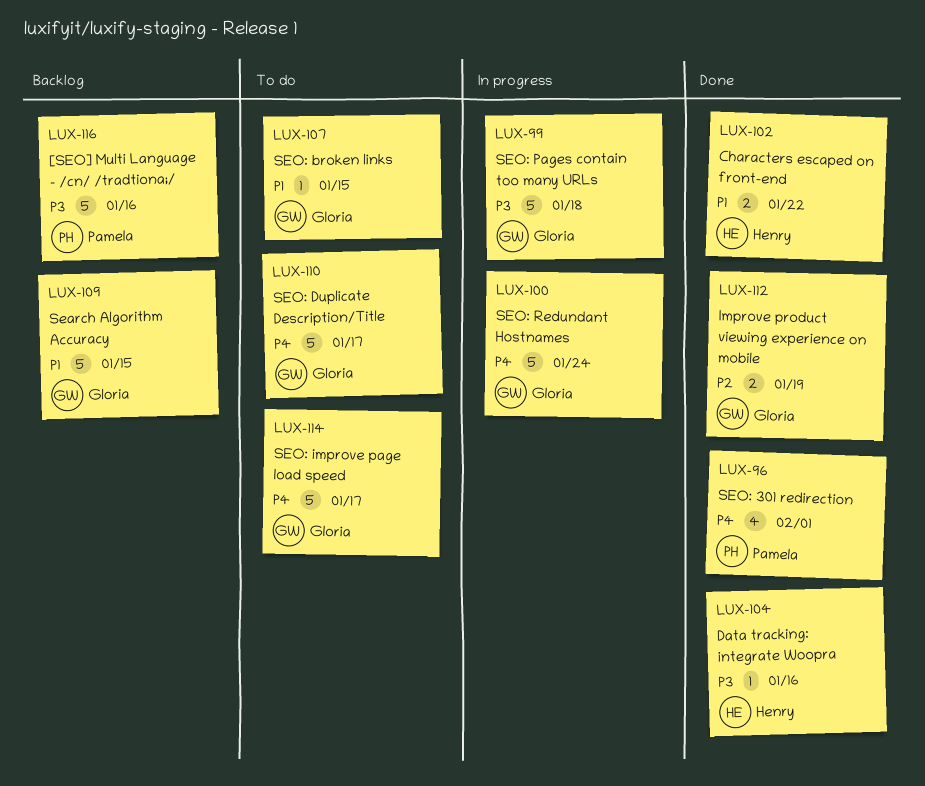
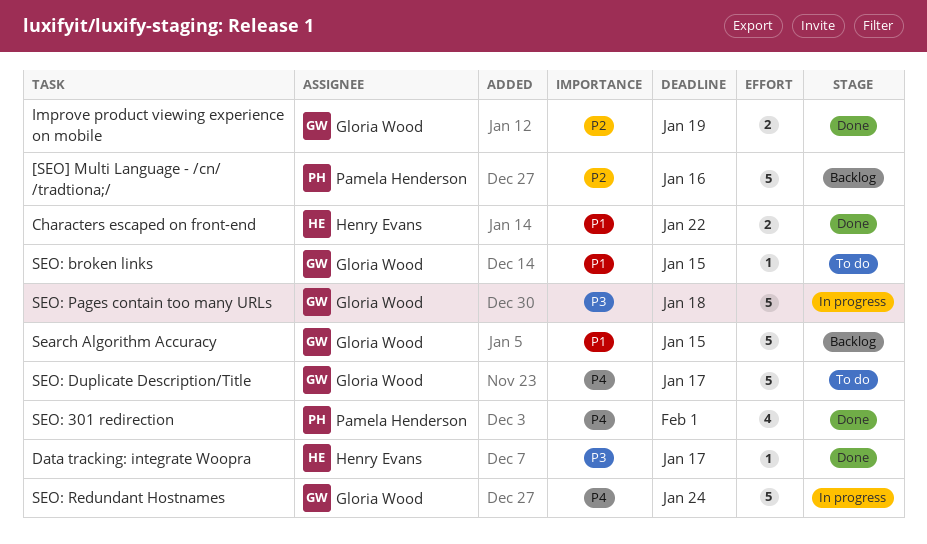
[SEO] Multi Language - /cn/ /tradtiona;/, priority: P3 -> P2
Data tracking: integrate Woopra, due: Jan 16 -> Jan 17
SEO: improve page load speed: present -> none

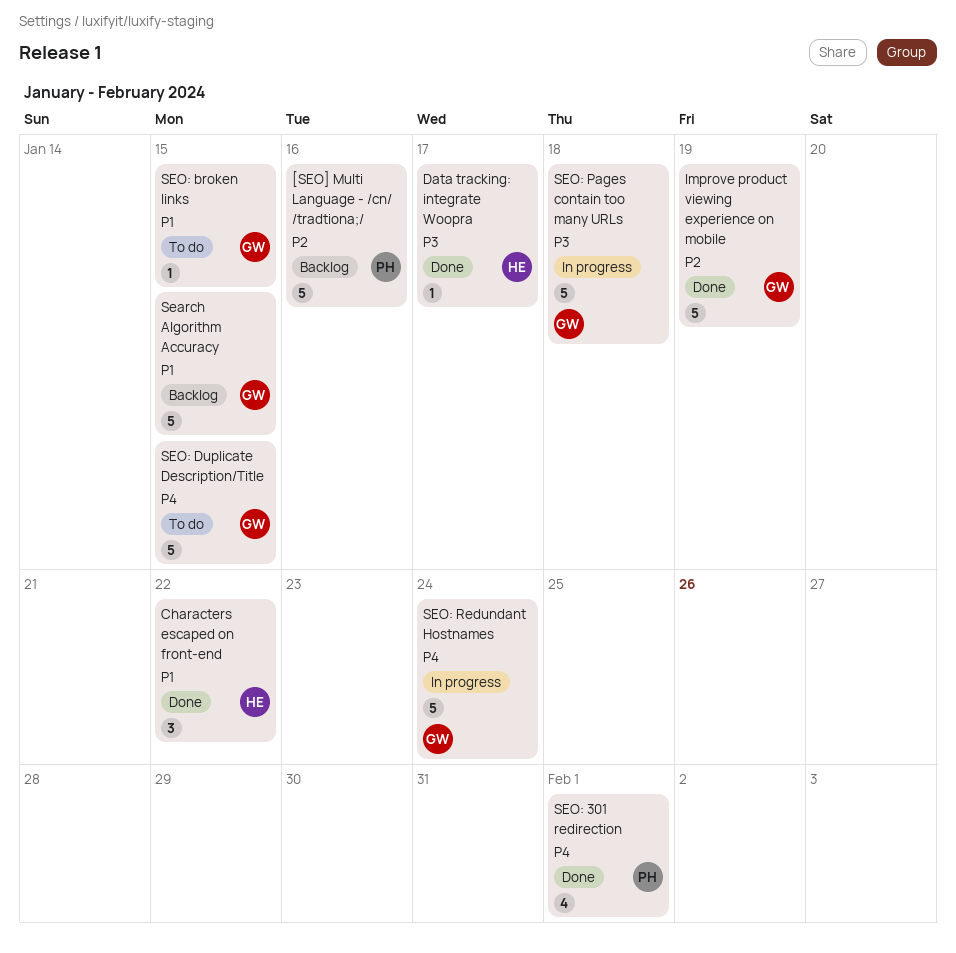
Characters escaped on front-end, estimate: 2 -> 3
Improve product viewing experience on mobile, estimate: 2 -> 5
SEO: Duplicate Description/Title, due: Jan 17 -> Jan 15

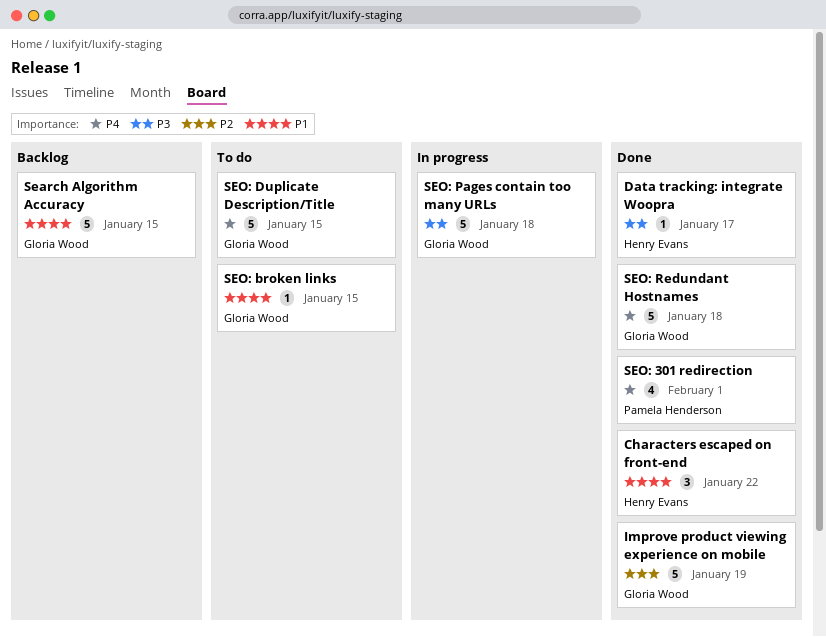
[SEO] Multi Language - /cn/ /tradtiona;/: present -> none
SEO: Redundant Hostnames, status: In progress -> Done
SEO: Redundant Hostnames, due: Jan 24 -> Jan 18

